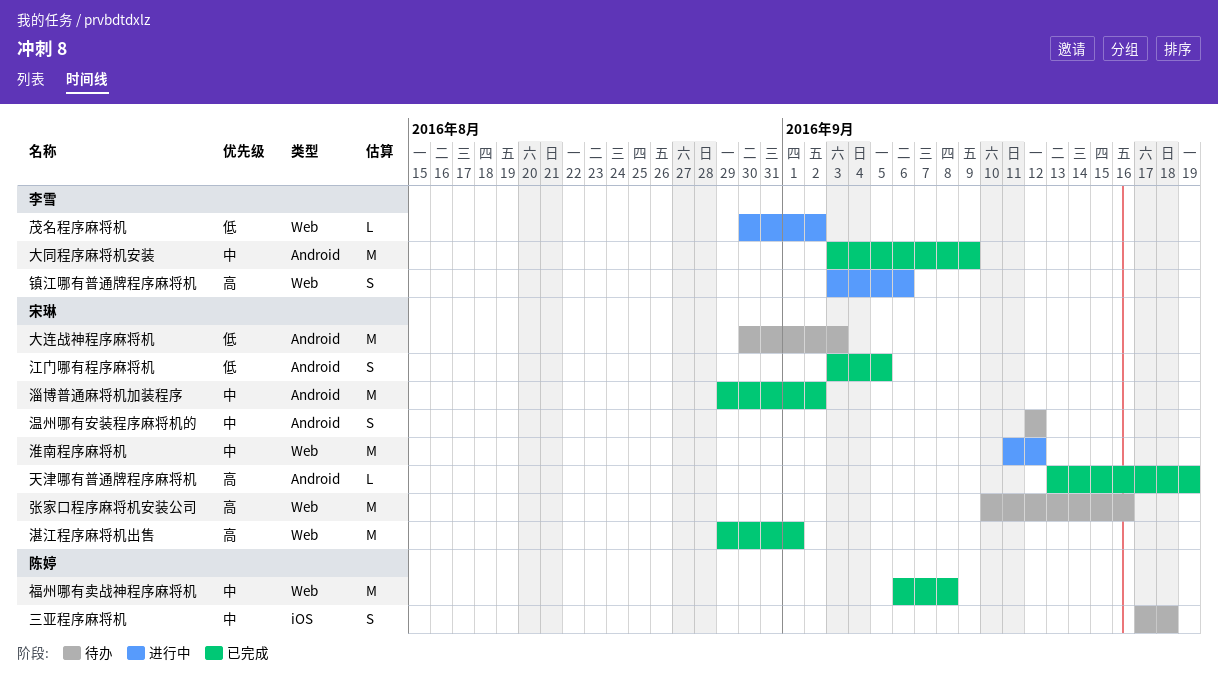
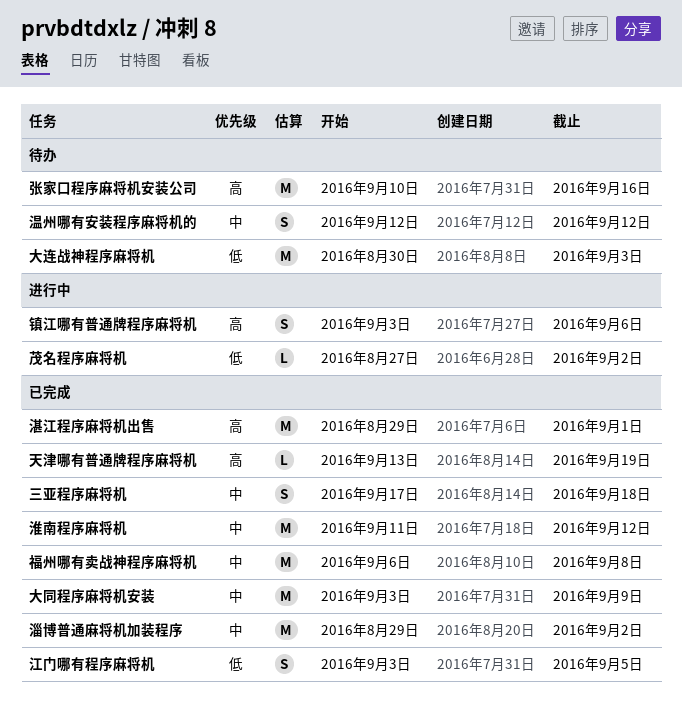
三亚程序麻将机, status: 待办 -> 已完成
淮南程序麻将机, status: 进行中 -> 已完成
茂名程序麻将机, start: Aug 30 -> Aug 27

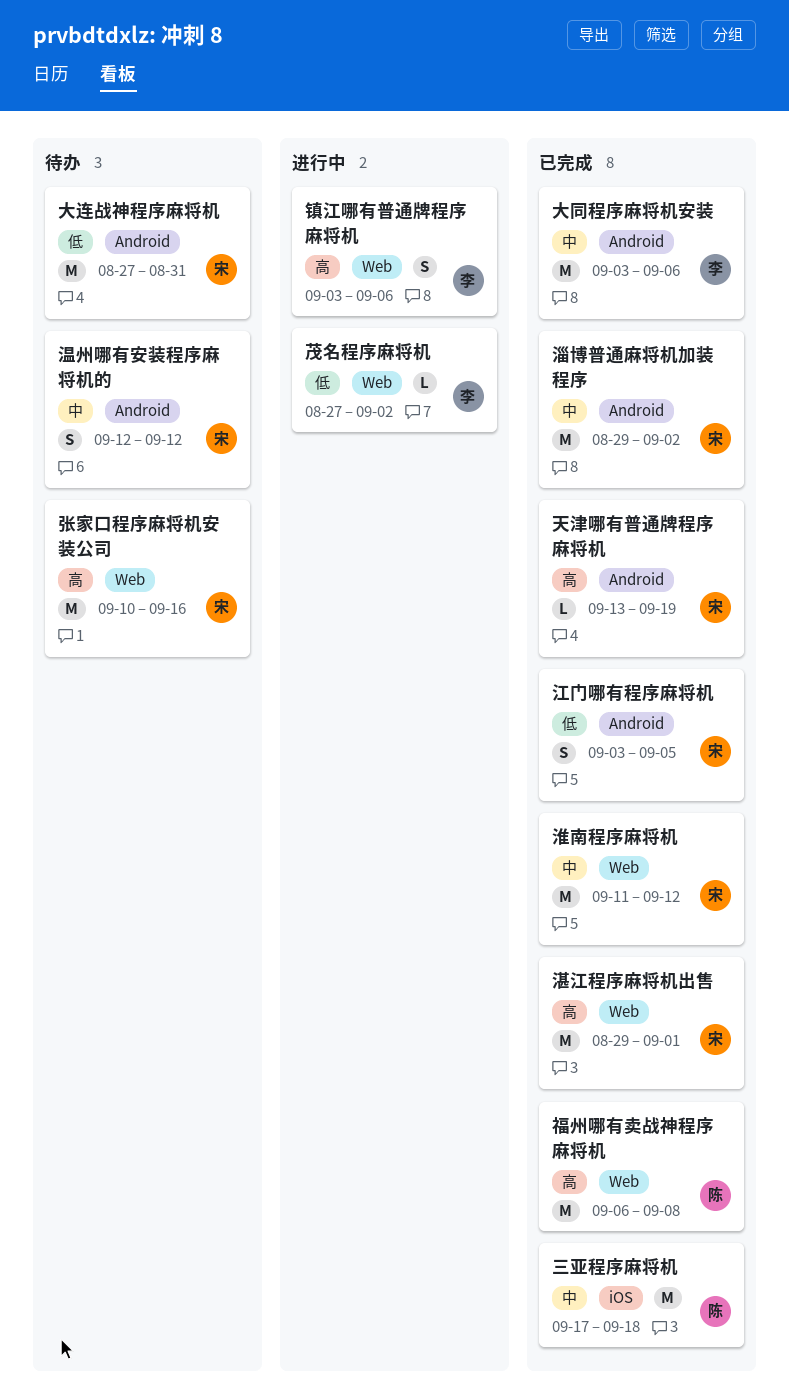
三亚程序麻将机, estimate: S -> M
大同程序麻将机安装, due: Sep 9 -> Sep 6
大连战神程序麻将机, start: Aug 30 -> Aug 27
大连战神程序麻将机, due: Sep 3 -> Aug 31
福州哪有卖战神程序麻将机, priority: 中 -> 高

